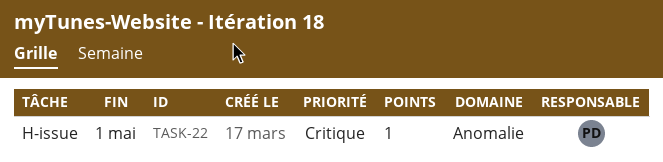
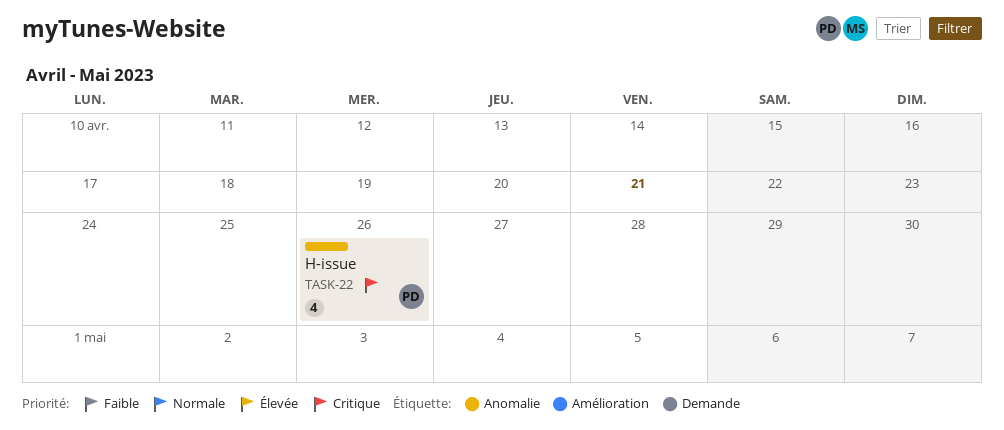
TASK-22, estimate: 1 -> 4
TASK-22, due: May 1 -> Apr 26

